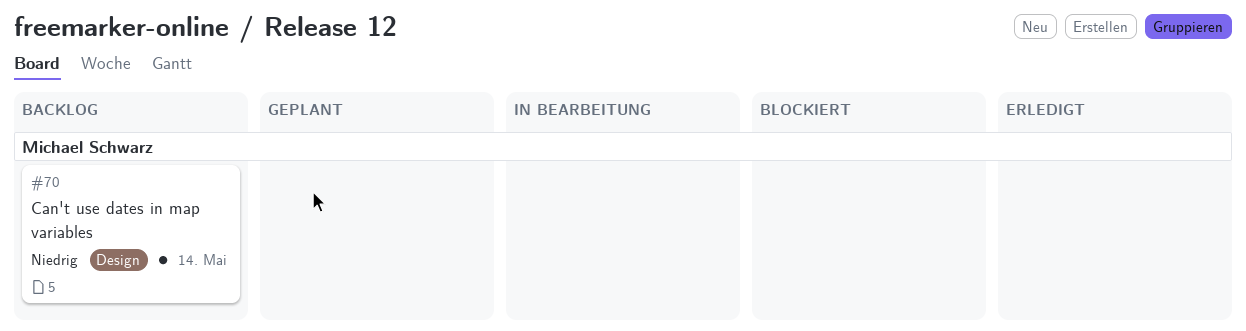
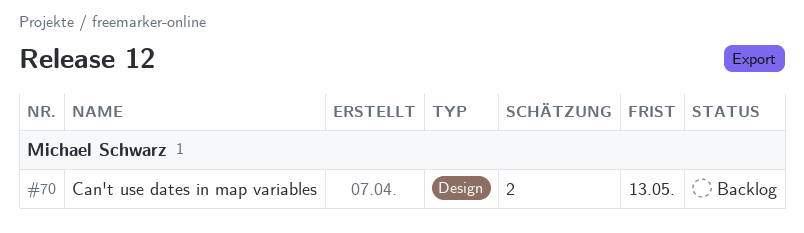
#70, estimate: 1 -> 2
#70, due: May 14 -> May 13

